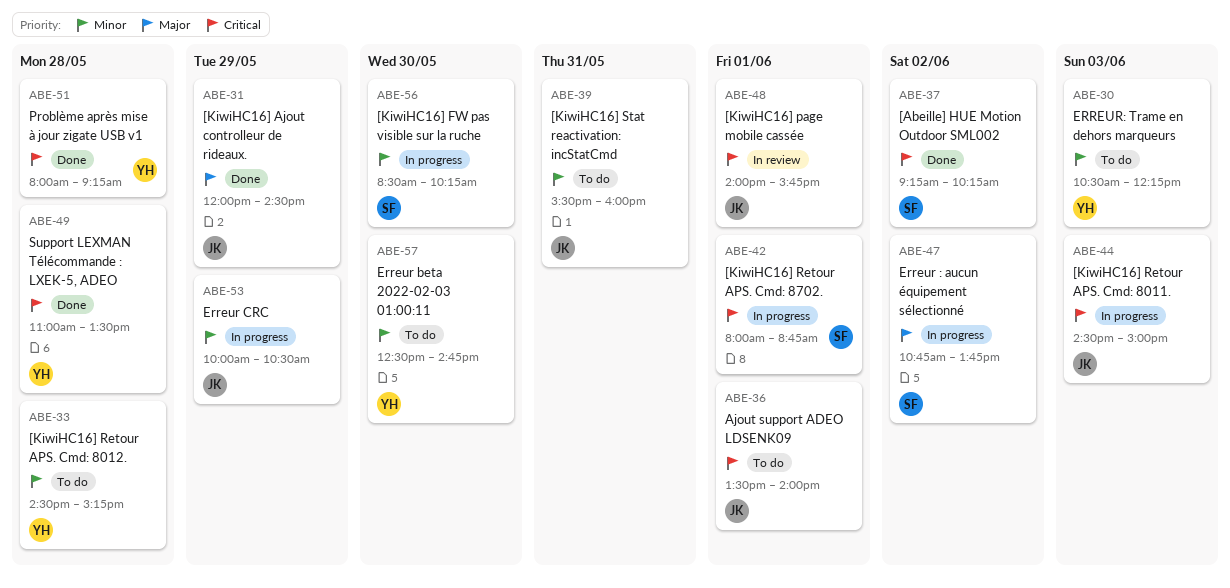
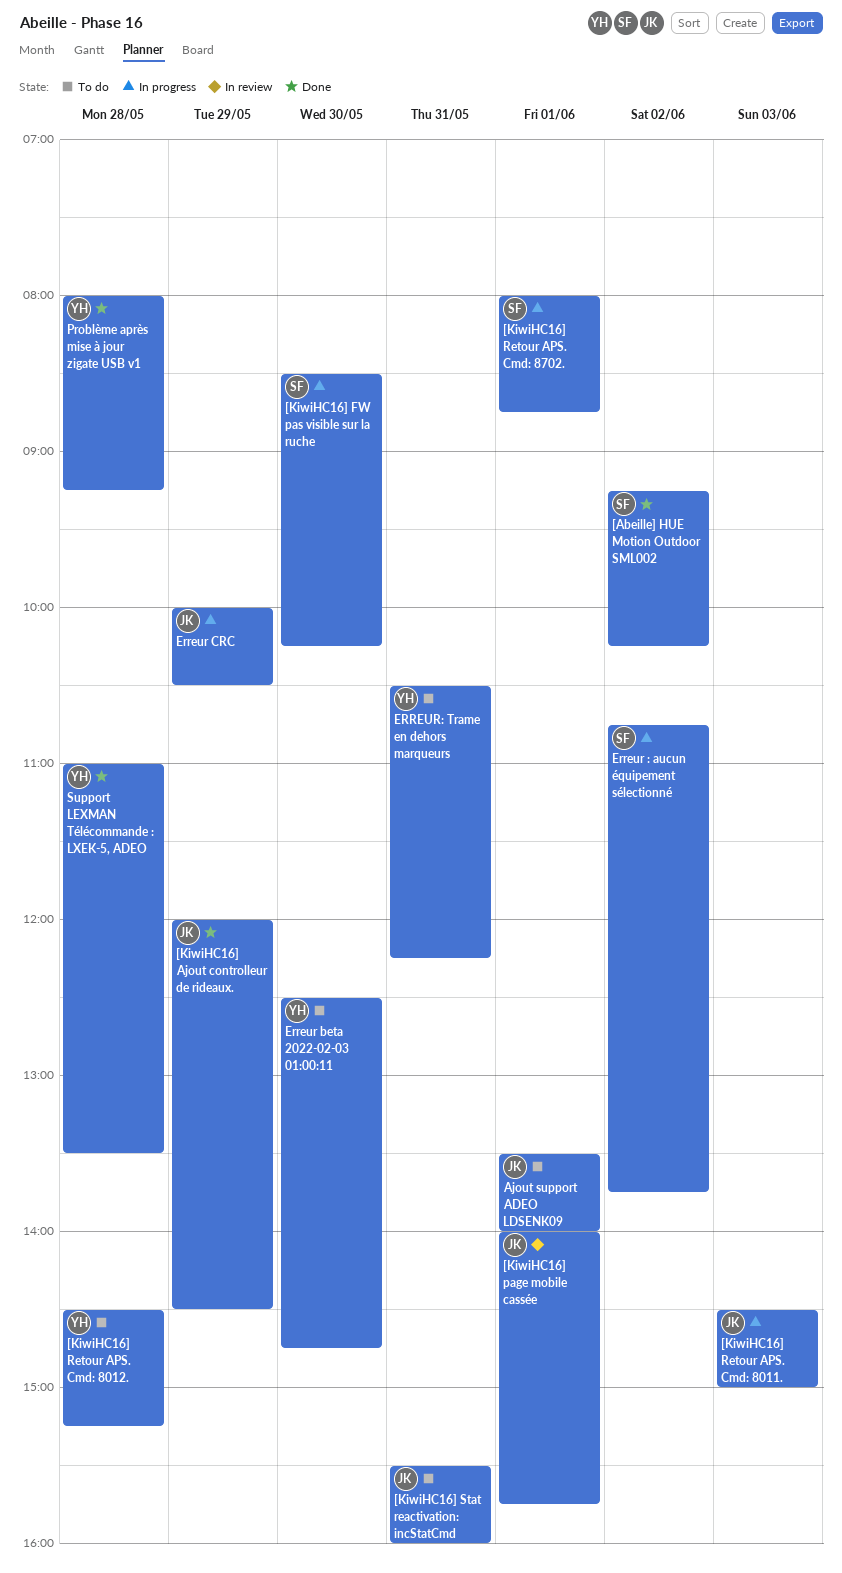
ERREUR: Trame en dehors marqueurs, day: Jun 3 -> May 31

